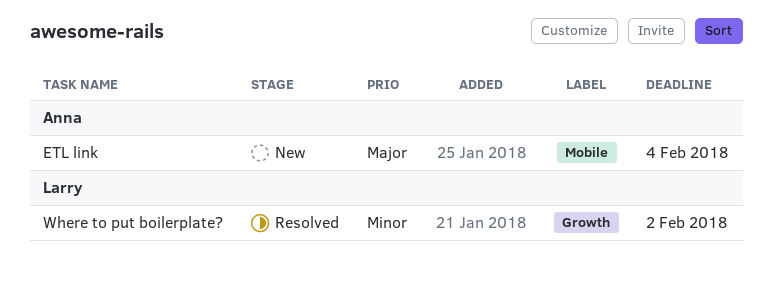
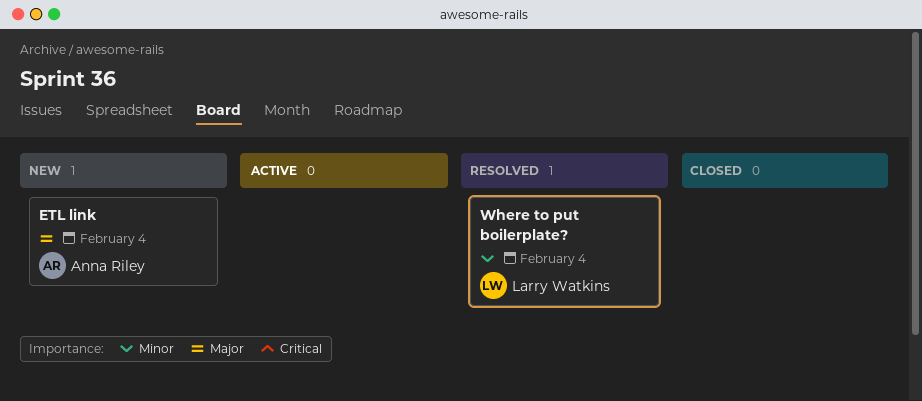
Where to put boilerplate?, due: Feb 2 -> Feb 4

